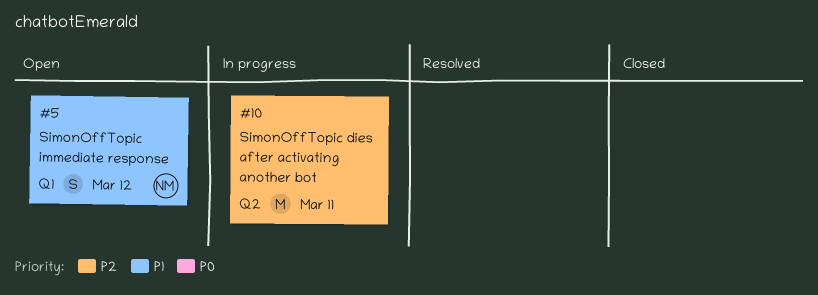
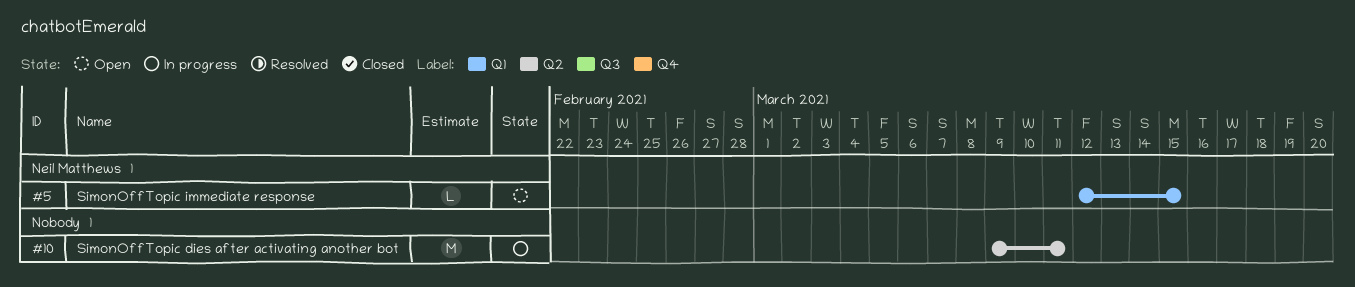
#5, estimate: S -> L
#5, due: Mar 12 -> Mar 15

